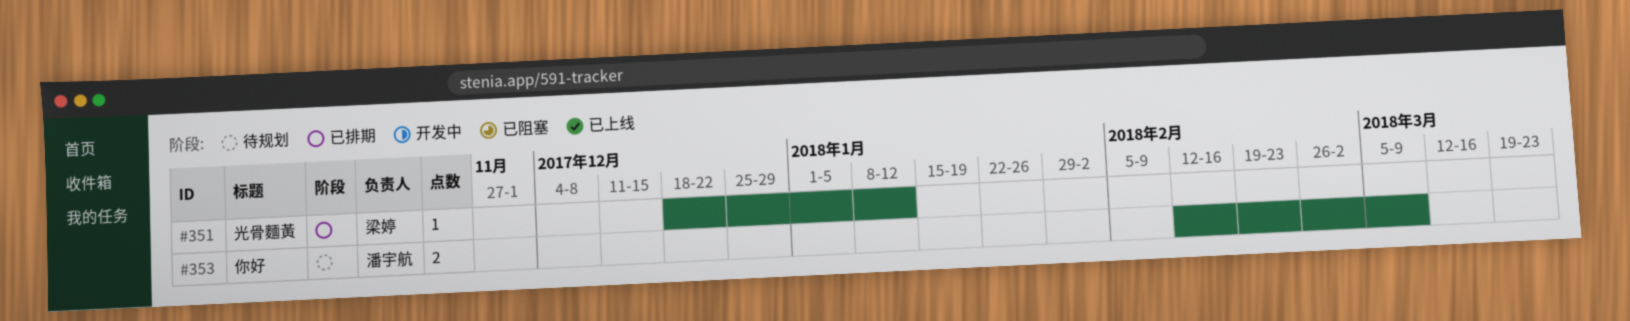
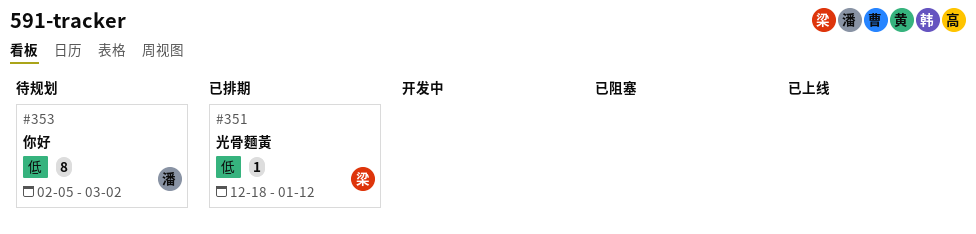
#353, estimate: 2 -> 8
#353, start: Feb 12 -> Feb 5
#353, due: Mar 9 -> Mar 2

